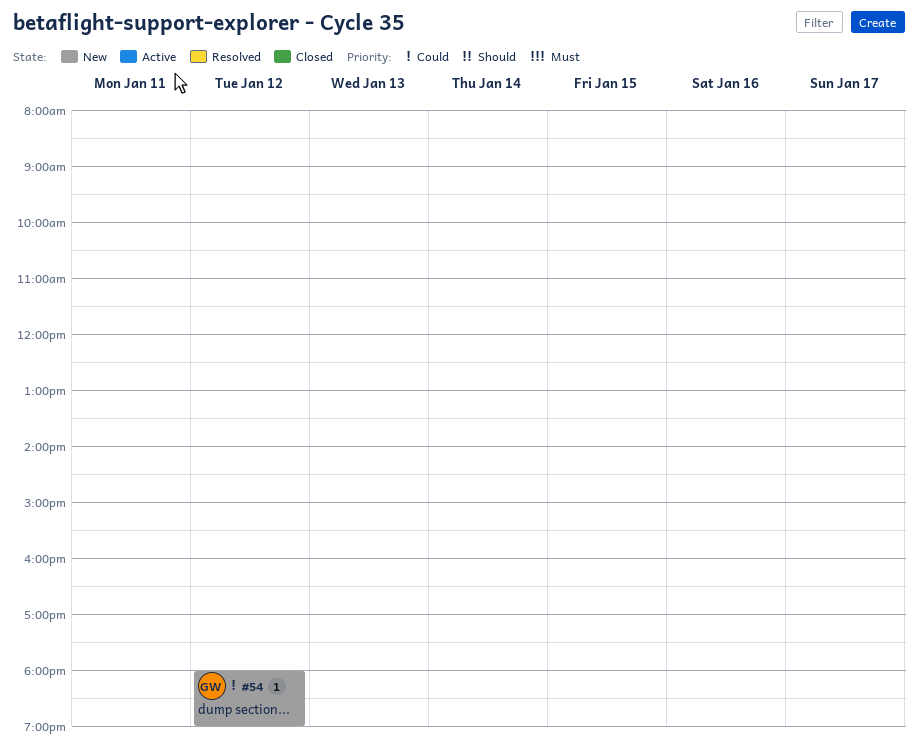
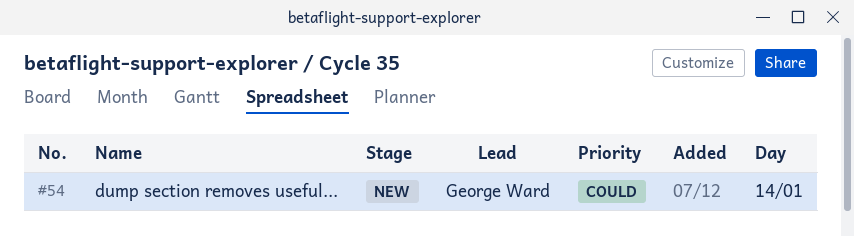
#54, day: Jan 12 -> Jan 14

